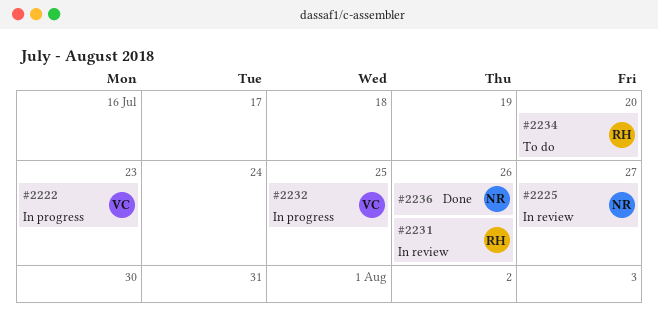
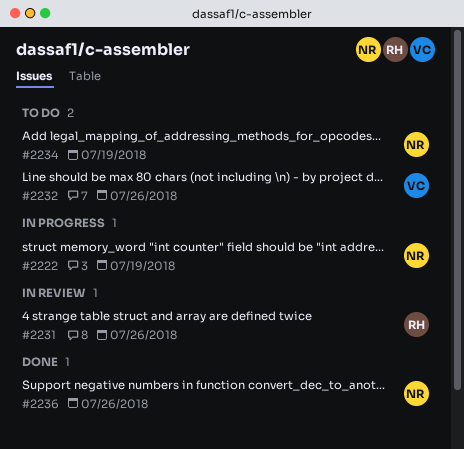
#2222, owner: VC -> NR
#2222, due: Jul 23 -> Jul 19
#2225: present -> none
#2232, status: In progress -> To do
#2232, due: Jul 25 -> Jul 26
#2234, owner: RH -> NR
#2234, due: Jul 20 -> Jul 19

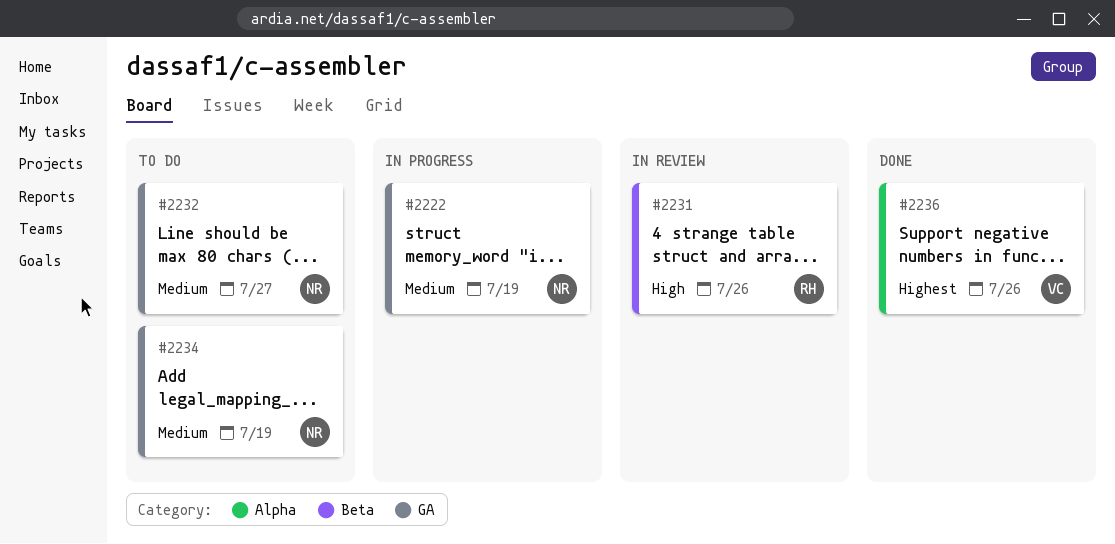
#2232, owner: VC -> NR
#2232, due: Jul 26 -> Jul 27
#2236, owner: NR -> VC

